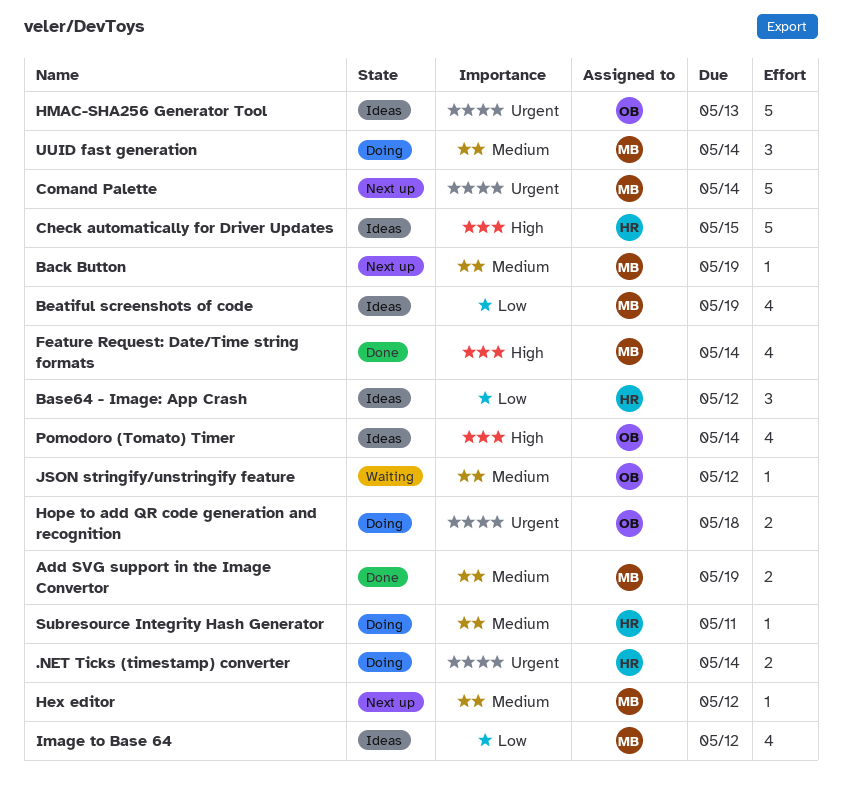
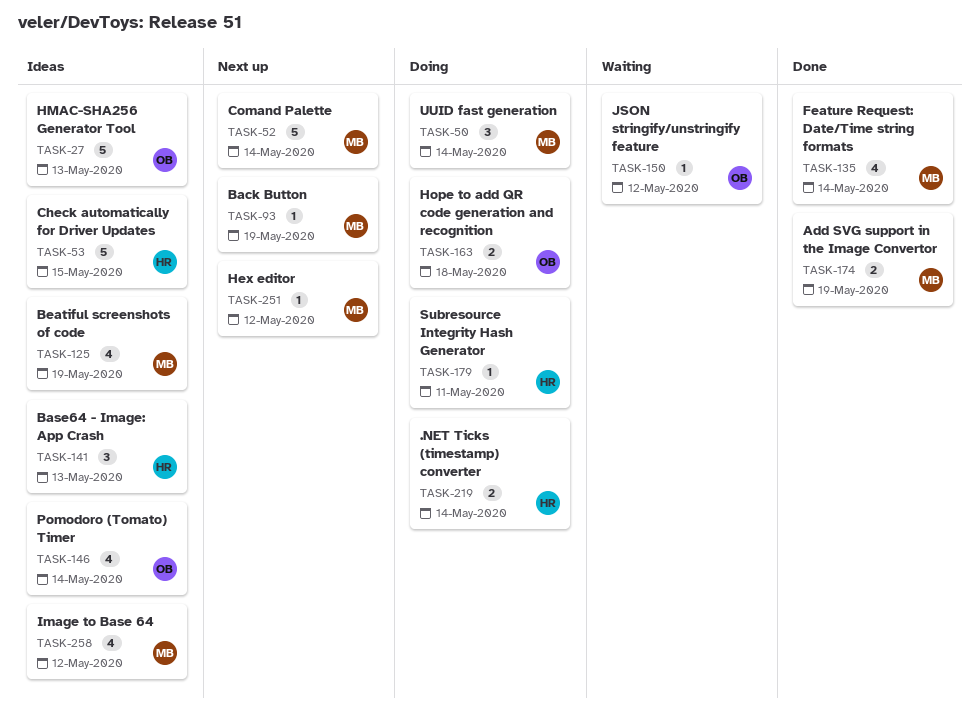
Base64 - Image: App Crash, due: May 12 -> May 13

